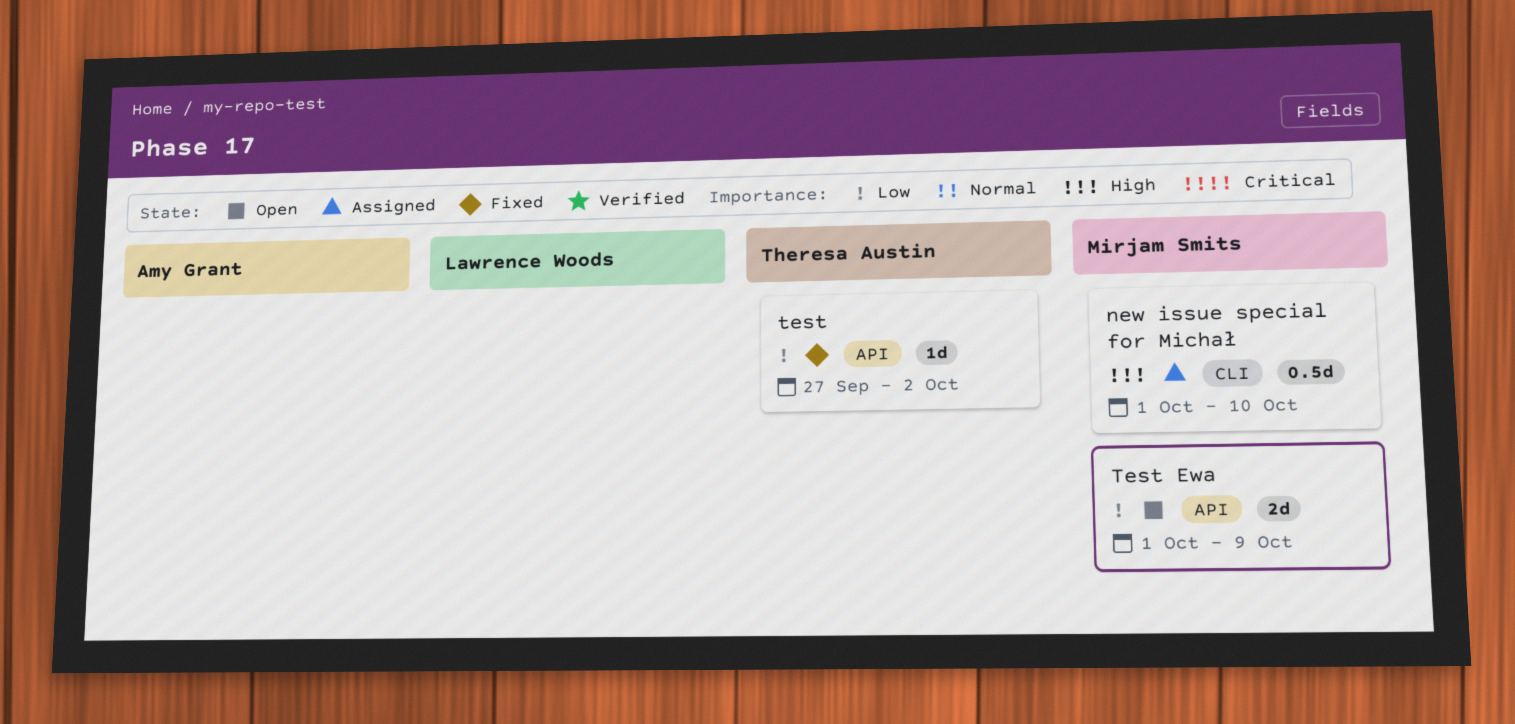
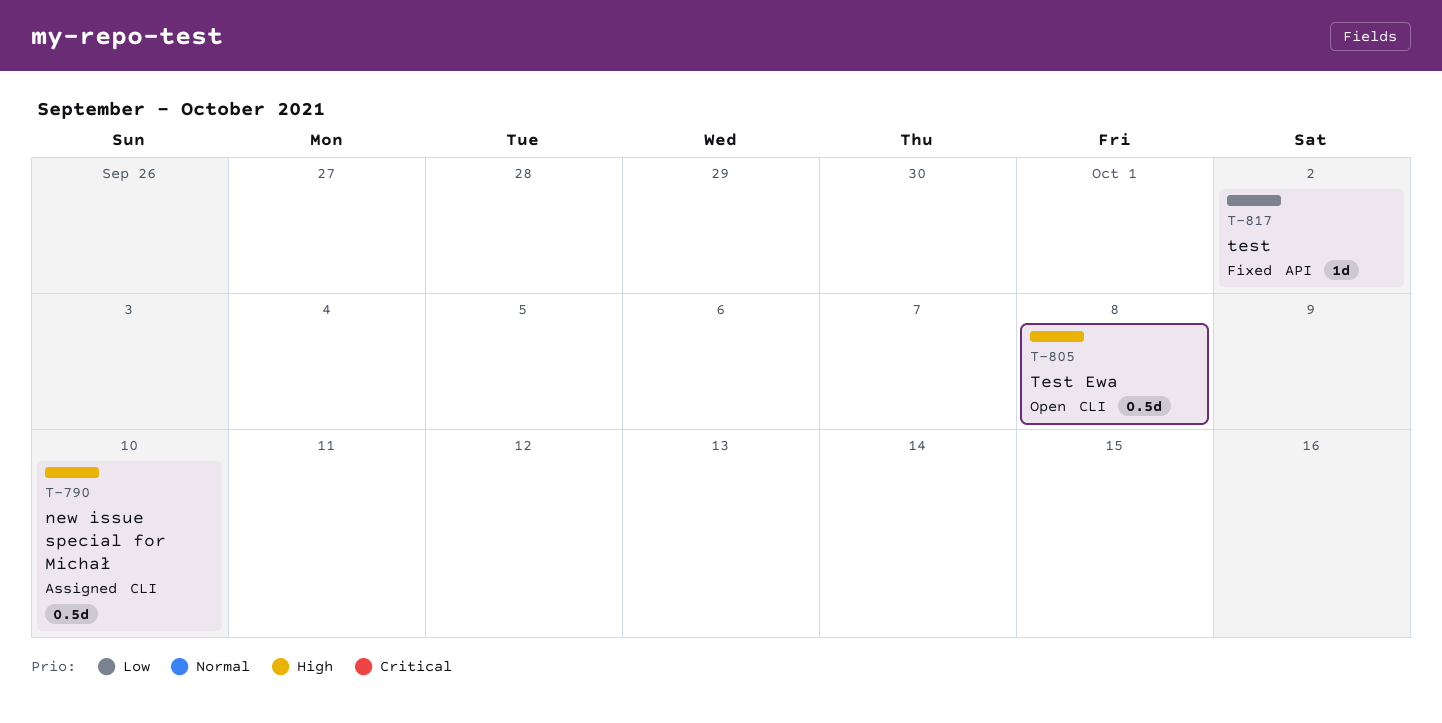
Test Ewa, priority: Low -> High
Test Ewa, label: API -> CLI
Test Ewa, estimate: 2d -> 0.5d
Test Ewa, due: Oct 9 -> Oct 8

